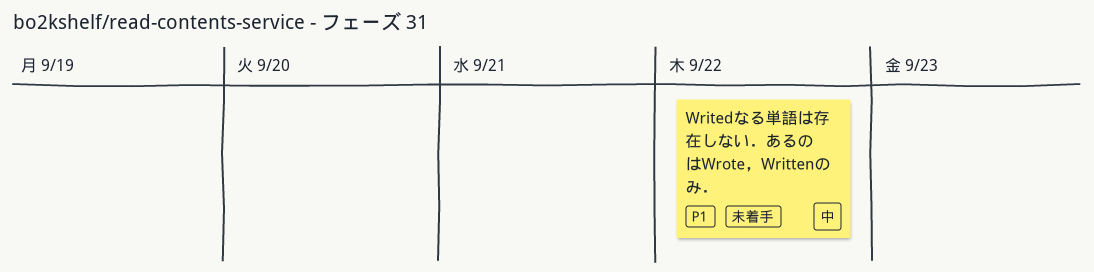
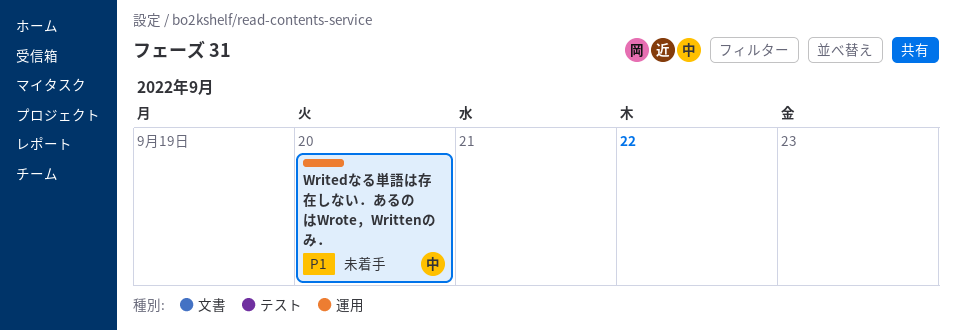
Writedなる単語は存在しない．あるのはWrote，Writtenのみ．, due: Sep 22 -> Sep 20

